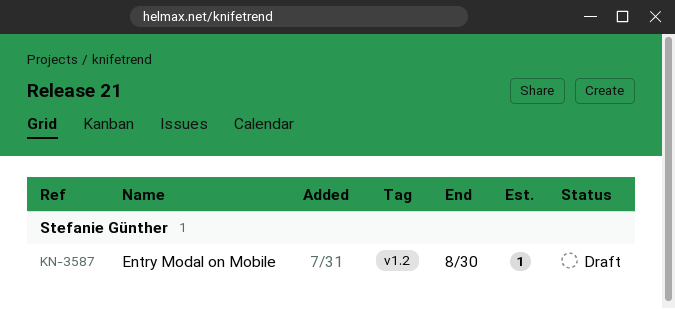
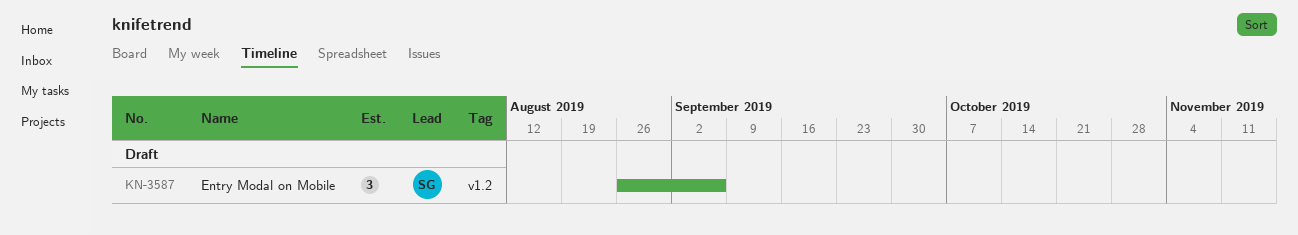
KN-3587, estimate: 1 -> 3
KN-3587, due: Aug 30 -> Sep 6

